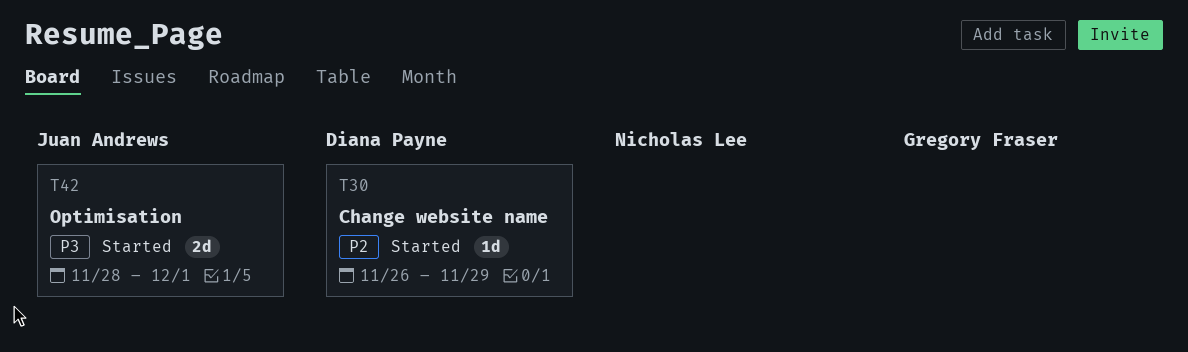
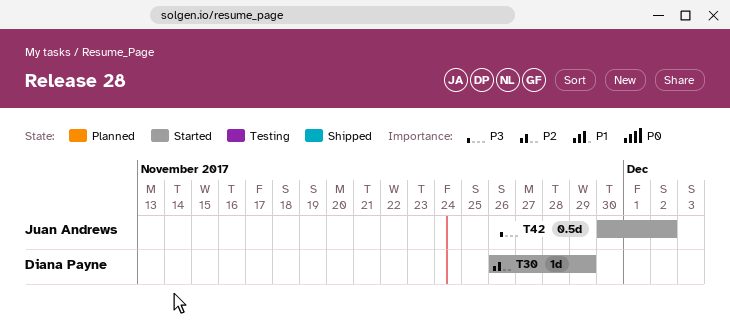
T42, estimate: 2d -> 0.5d
T42, start: Nov 28 -> Nov 30
T42, due: Dec 1 -> Dec 2

